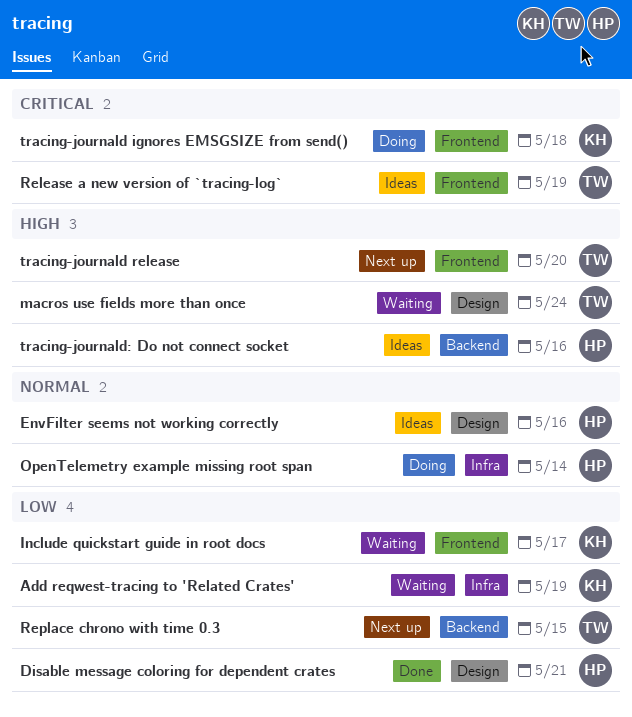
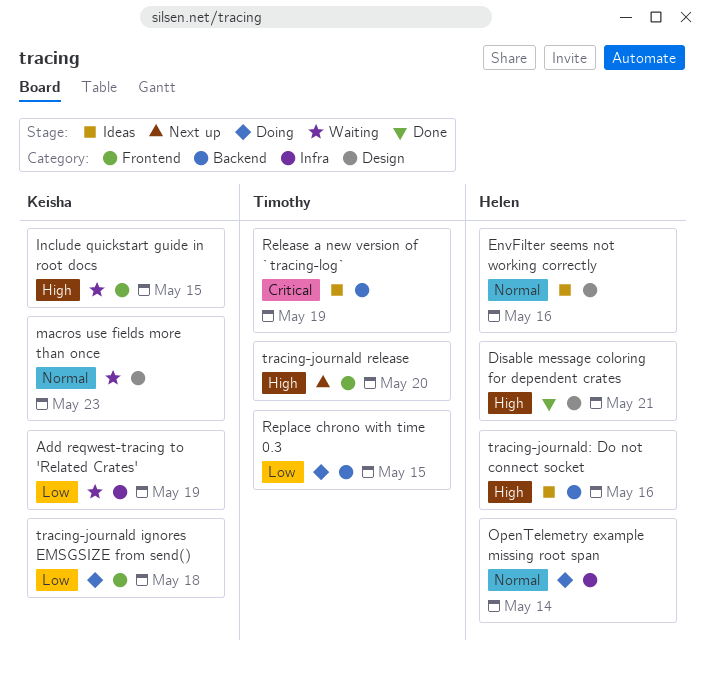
Disable message coloring for dependent crates, priority: Low -> High
Include quickstart guide in root docs, priority: Low -> High
Include quickstart guide in root docs, due: May 17 -> May 15
macros use fields more than once, owner: Timothy -> Keisha
macros use fields more than once, priority: High -> Normal
macros use fields more than once, due: May 24 -> May 23
Release a new version of `tracing-log`, label: Frontend -> Backend
Replace chrono with time 0.3, status: Next up -> Doing
tracing-journald ignores EMSGSIZE from send(), priority: Critical -> Low

